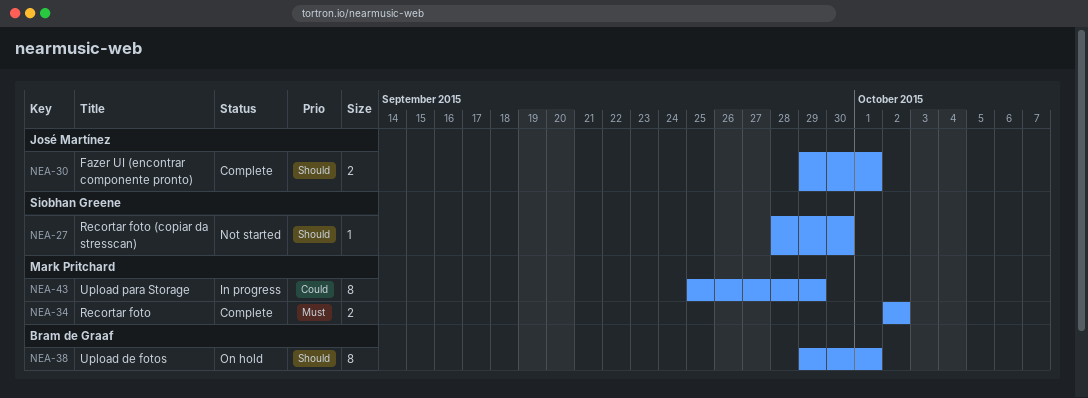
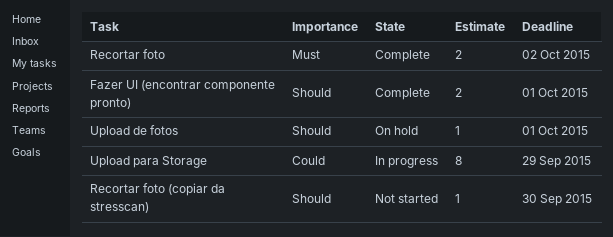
Upload de fotos, estimate: 8 -> 1

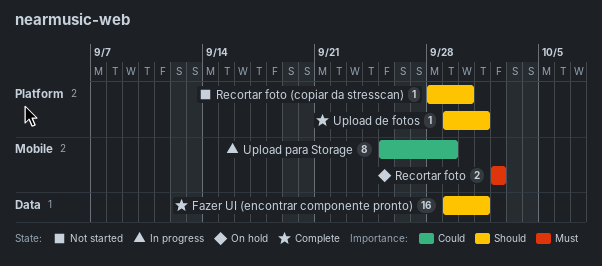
Fazer UI (encontrar componente pronto), estimate: 2 -> 16
Recortar foto, status: Complete -> On hold
Upload de fotos, status: On hold -> Complete

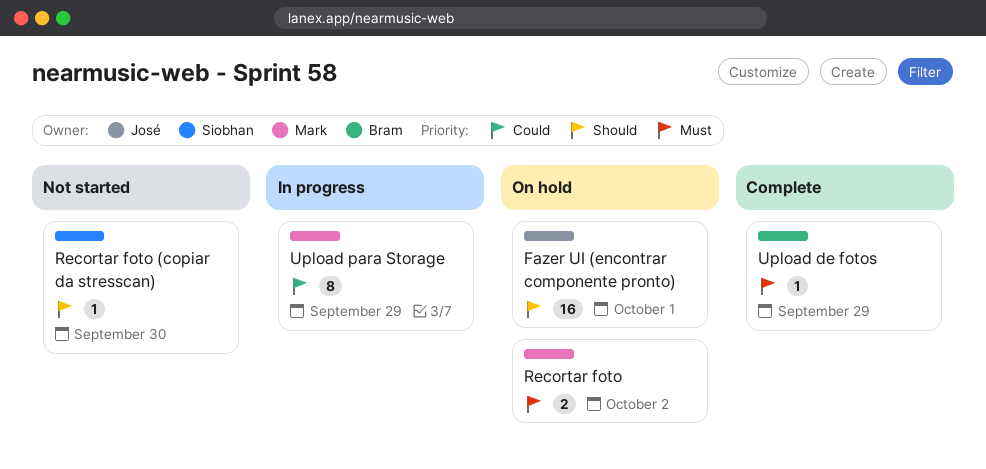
Fazer UI (encontrar componente pronto), status: Complete -> On hold
Upload de fotos, priority: Should -> Must
Upload de fotos, due: Oct 1 -> Sep 29

